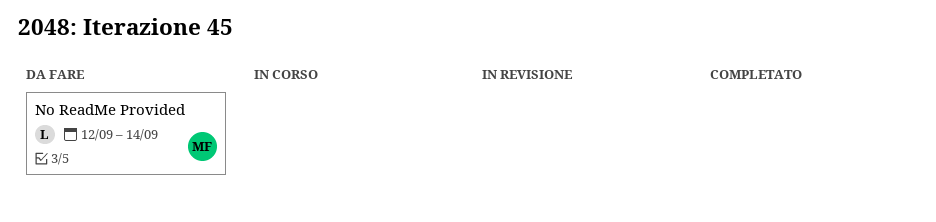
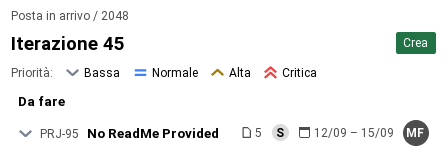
No ReadMe Provided, estimate: L -> S
No ReadMe Provided, due: Sep 14 -> Sep 15

